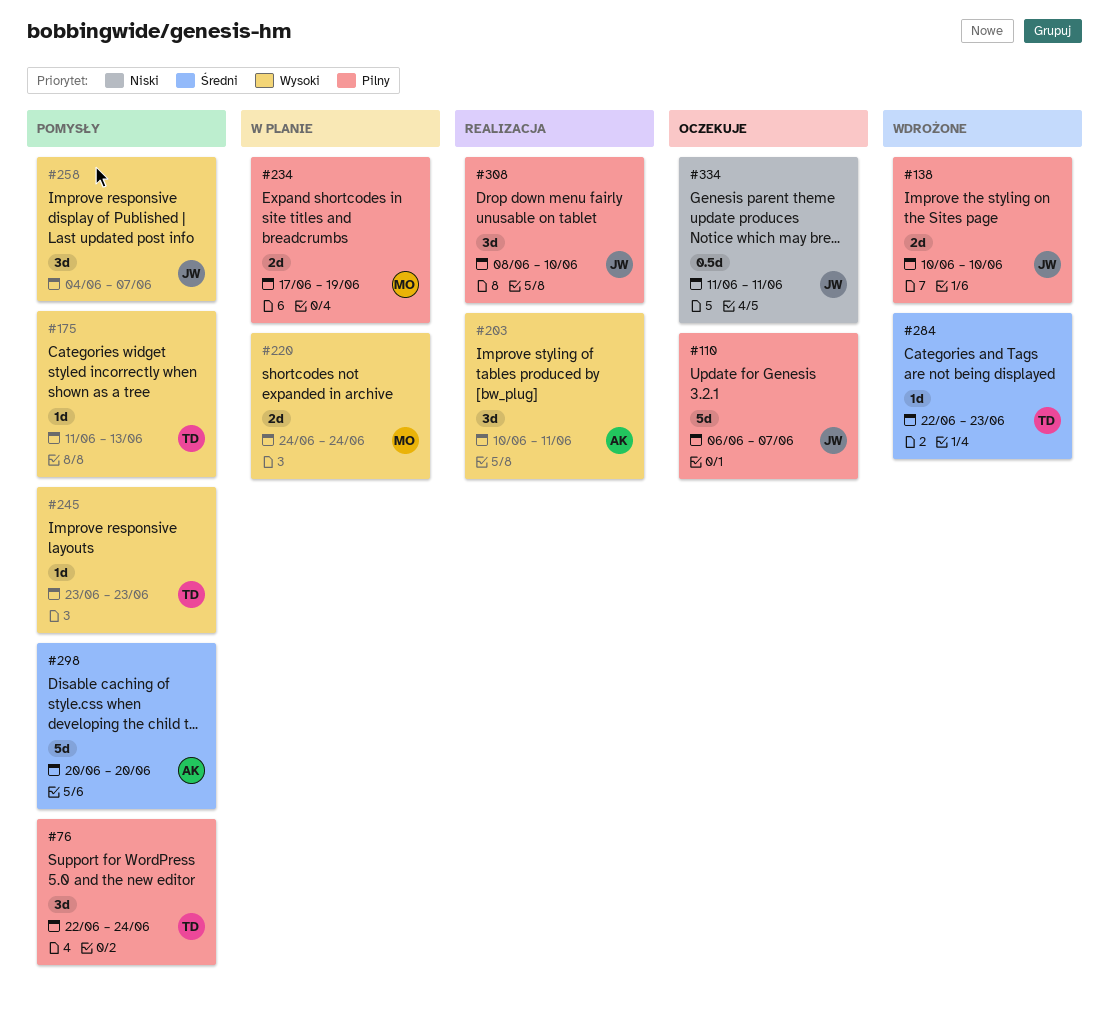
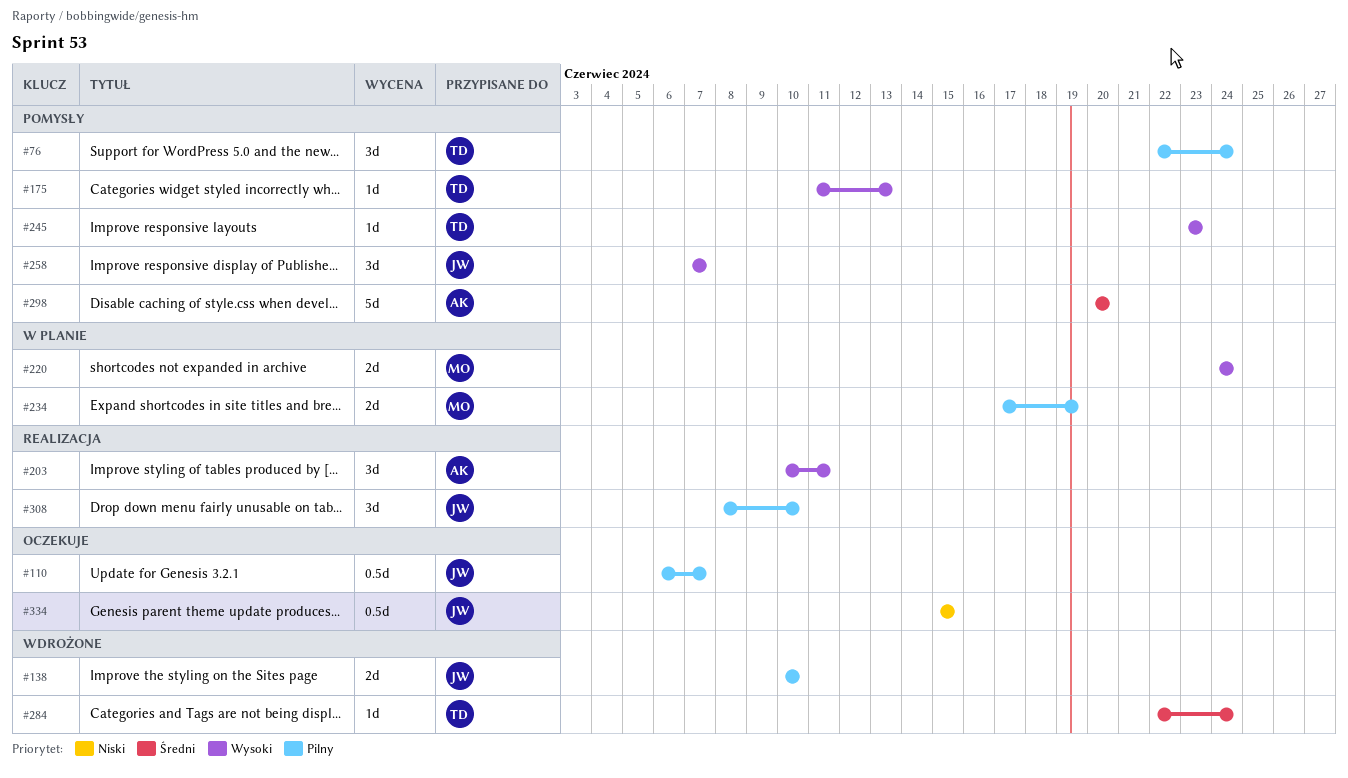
#110, estimate: 5d -> 0.5d
#258, start: Jun 4 -> Jun 7
#284, due: Jun 23 -> Jun 24
#334, start: Jun 11 -> Jun 15
#334, due: Jun 11 -> Jun 15

